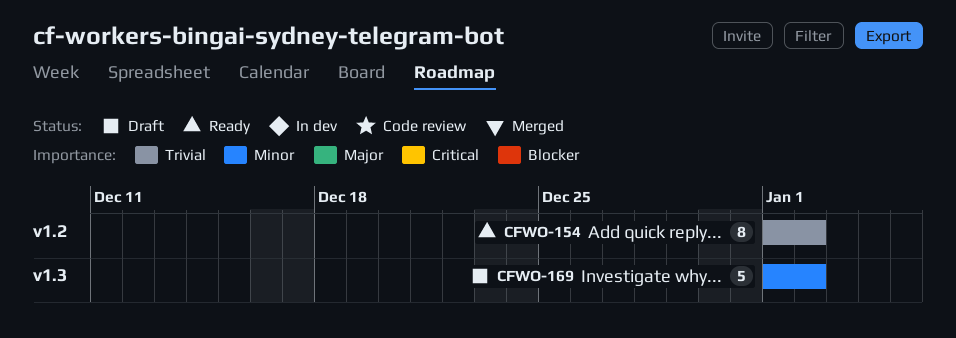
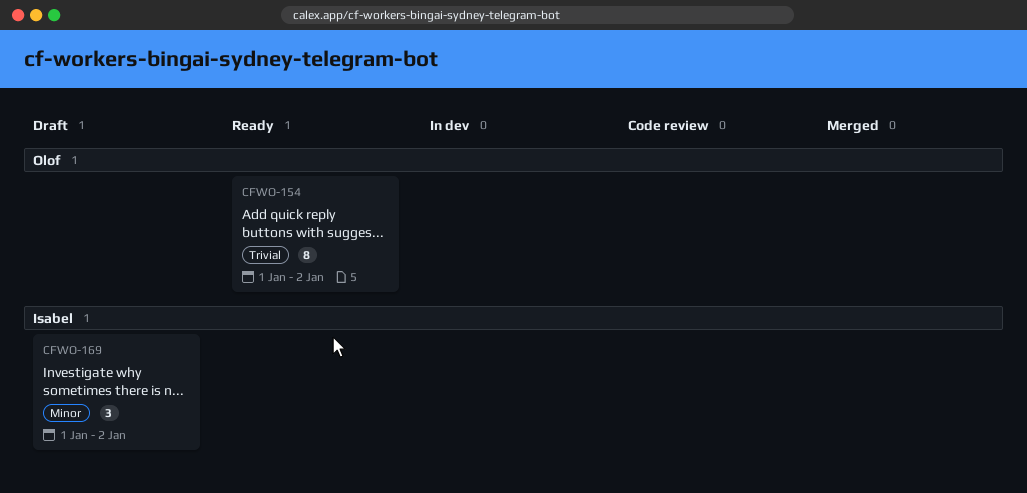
CFWO-169, estimate: 5 -> 3

